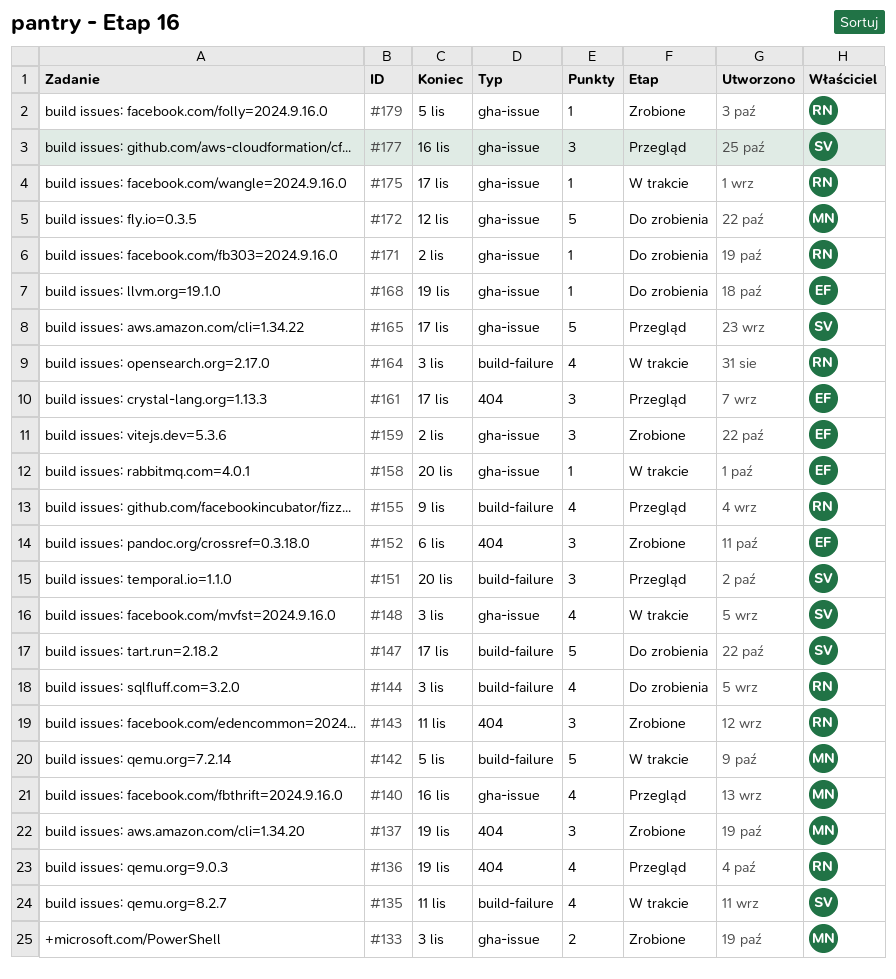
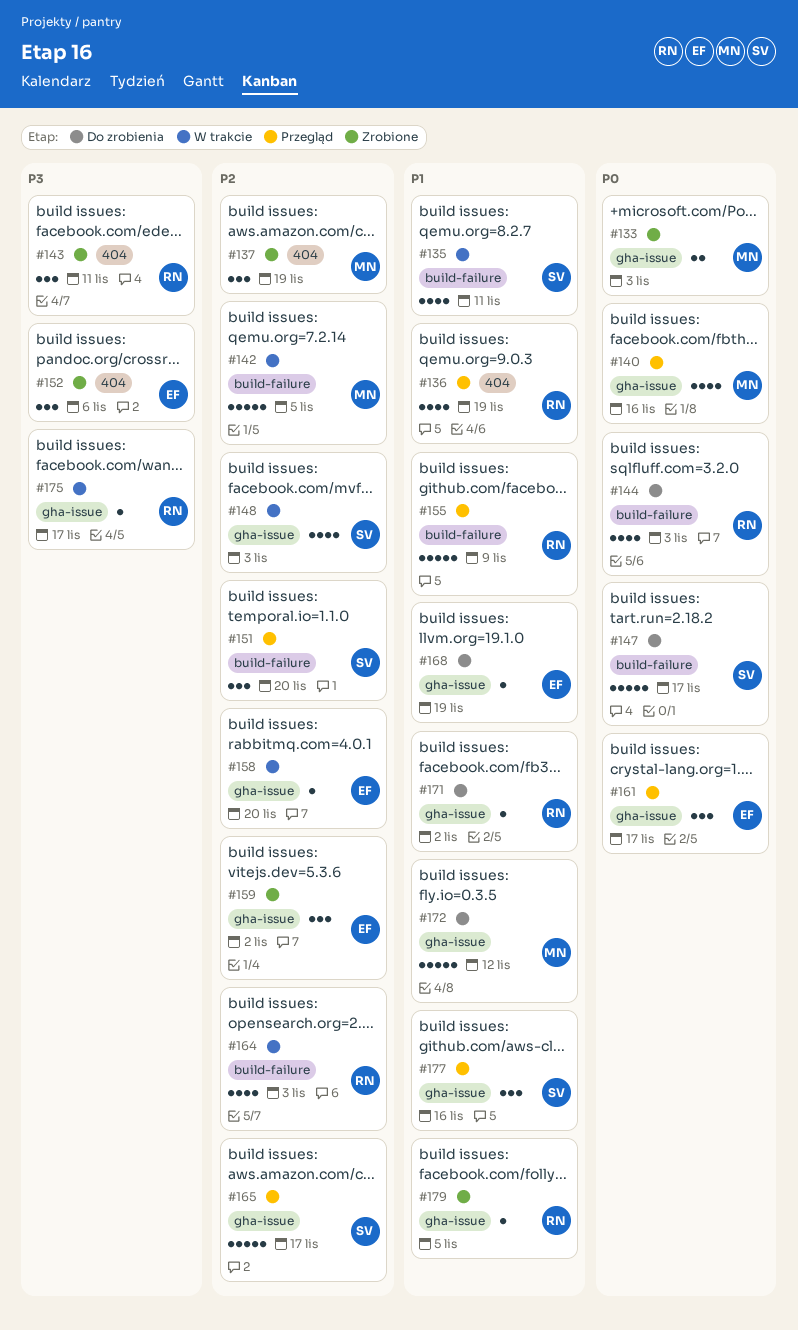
#155, estimate: 4 -> 5
#161, label: 404 -> gha-issue

